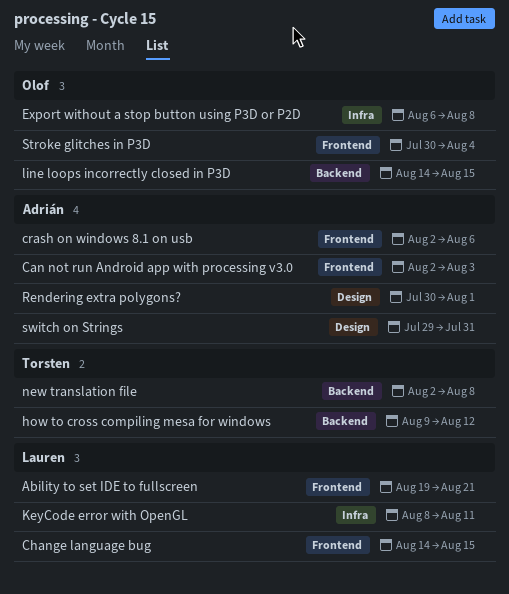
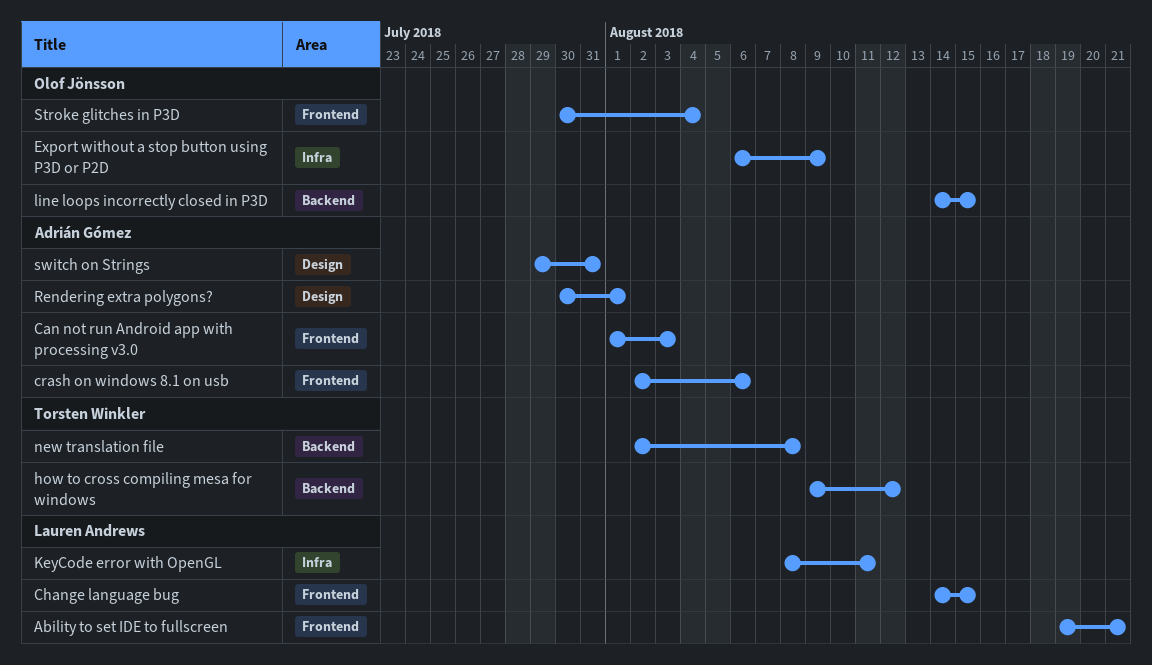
Can not run Android app with processing v3.0, start: Aug 2 -> Aug 1
Export without a stop button using P3D or P2D, due: Aug 8 -> Aug 9

